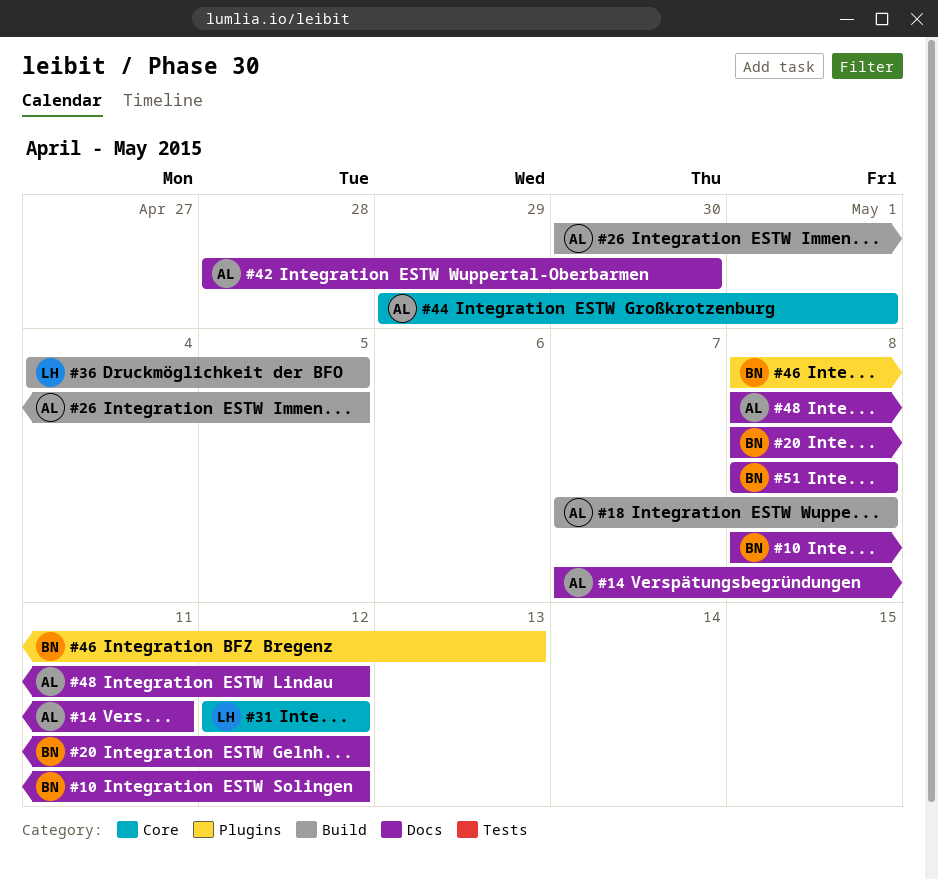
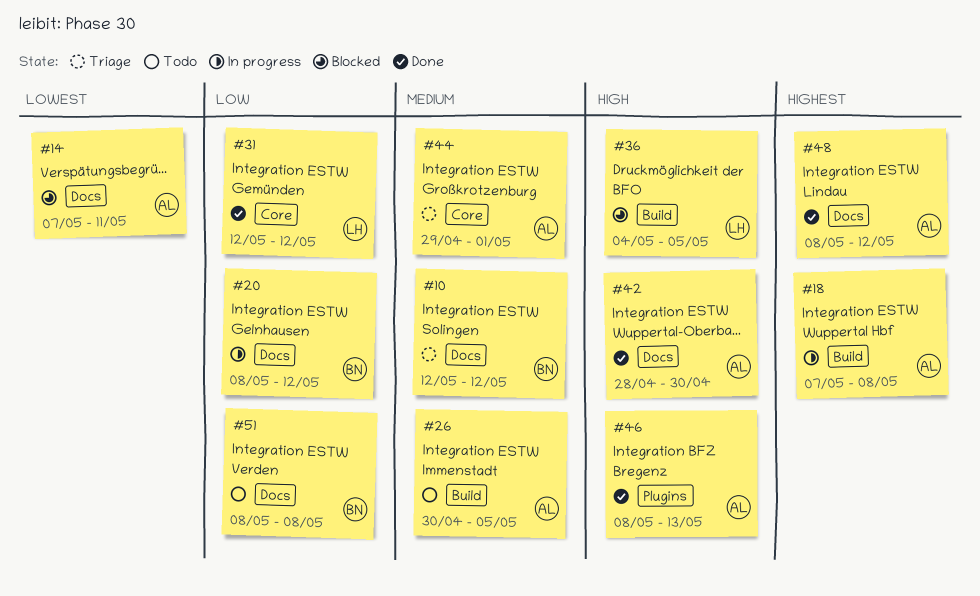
#10, start: May 8 -> May 12
#46, owner: BN -> AL

